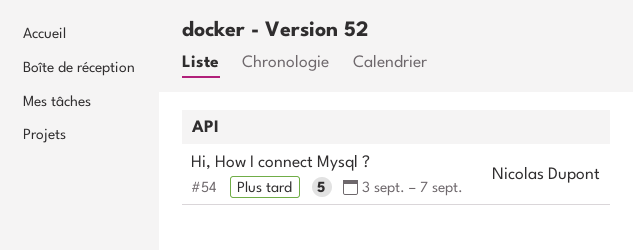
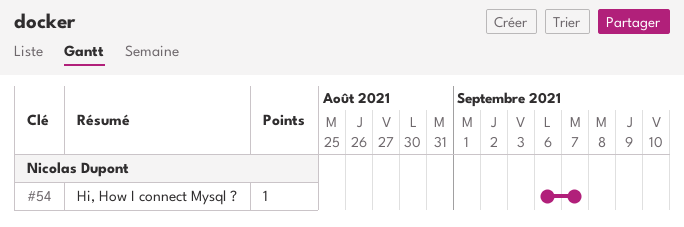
#54, estimate: 5 -> 1
#54, start: Sep 3 -> Sep 6

